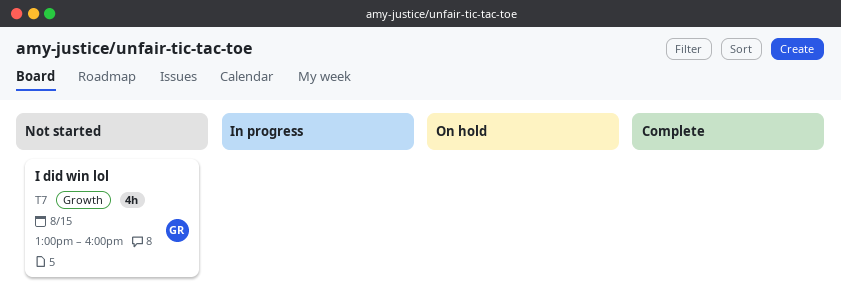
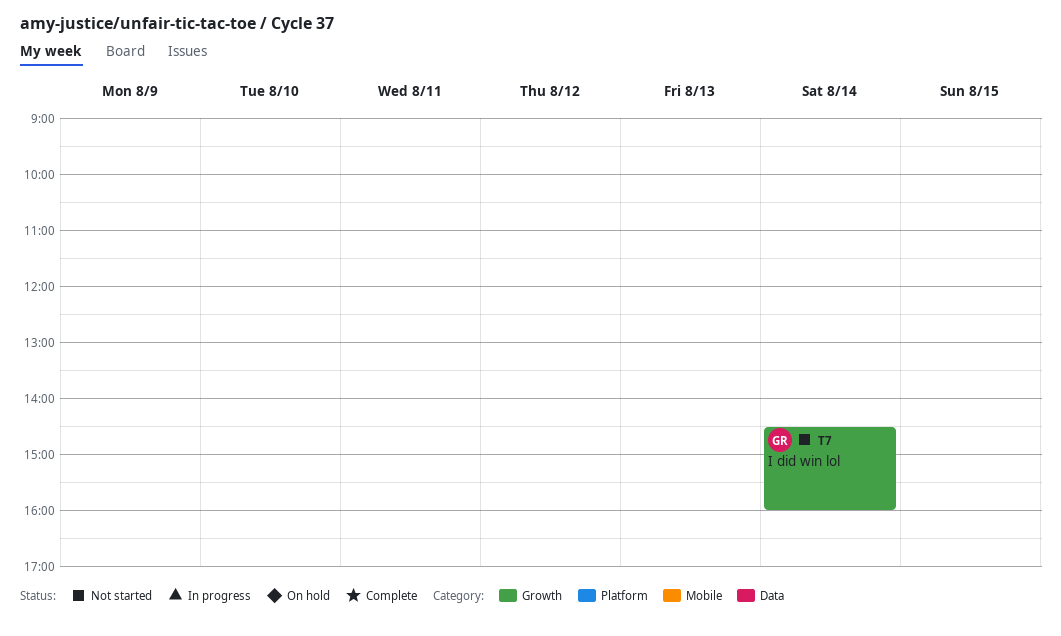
T7, day: Aug 15 -> Aug 14
T7, begins: 13:00 -> 14:30

